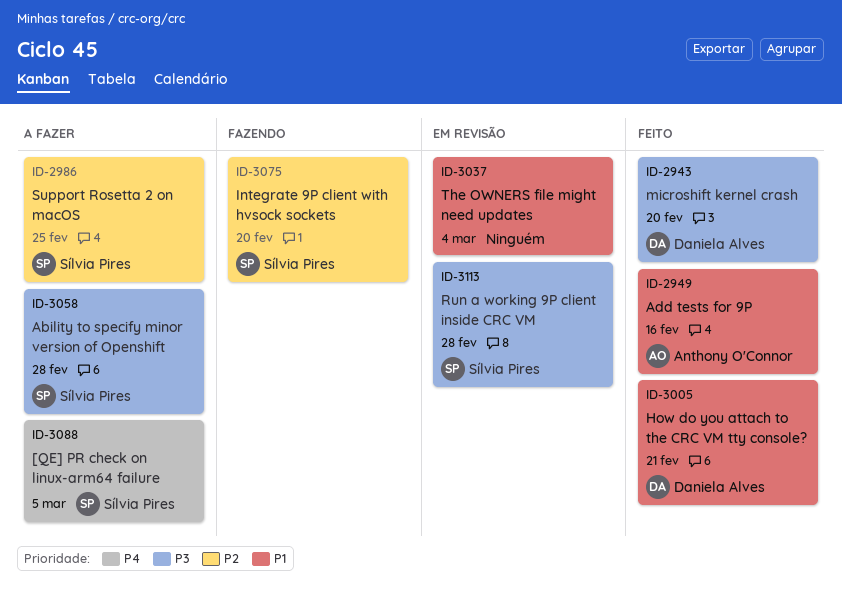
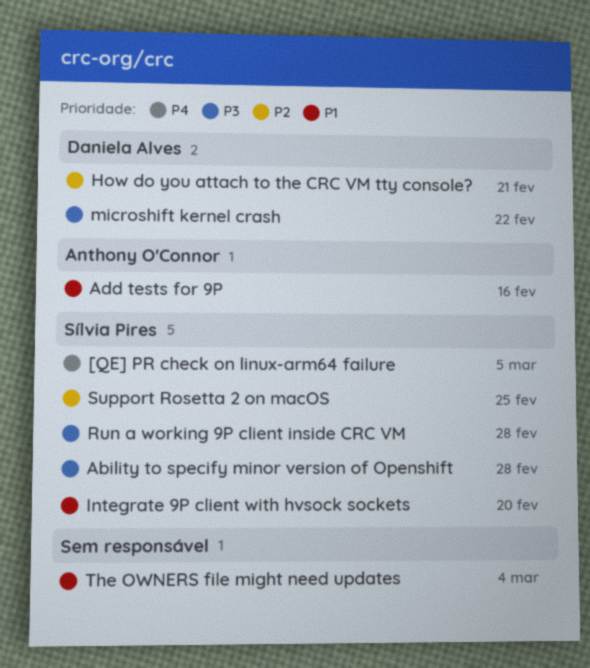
How do you attach to the CRC VM tty console?, priority: P1 -> P2
Integrate 9P client with hvsock sockets, priority: P2 -> P1
microshift kernel crash, due: Feb 20 -> Feb 22

